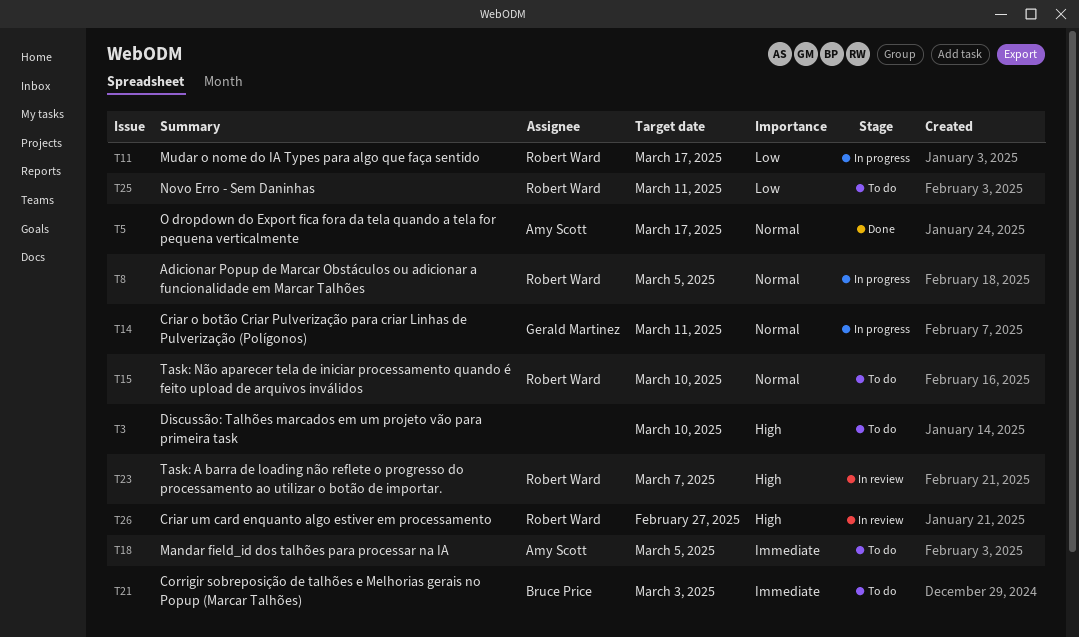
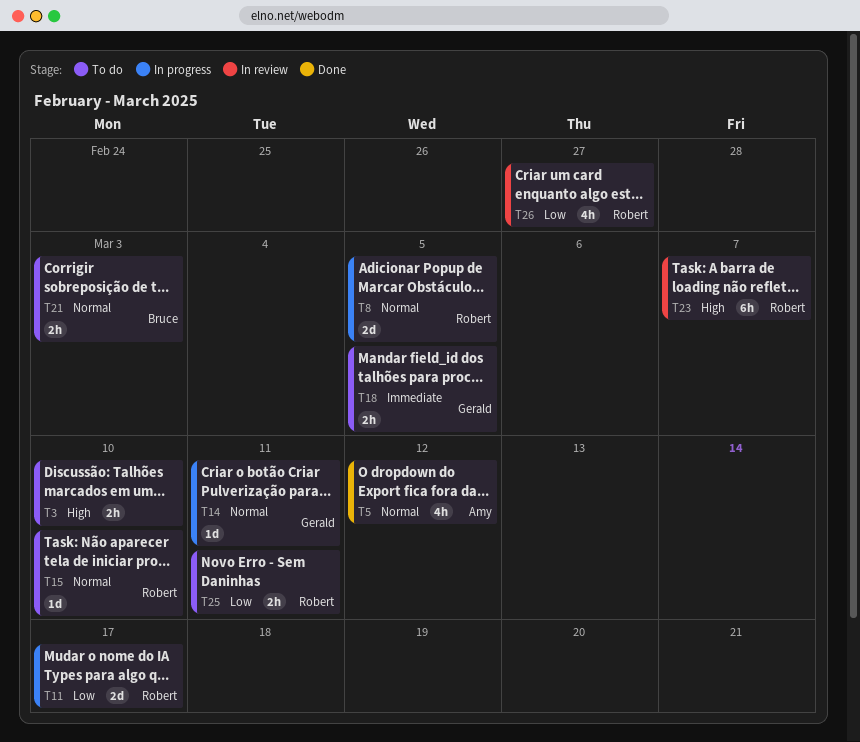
T5, due: Mar 17 -> Mar 12
T18, owner: Amy Scott -> Gerald Martinez
T21, priority: Immediate -> Normal
T26, priority: High -> Low

